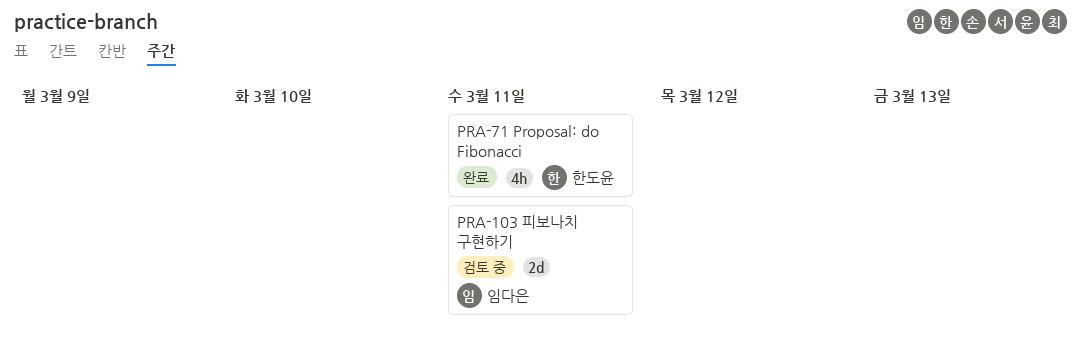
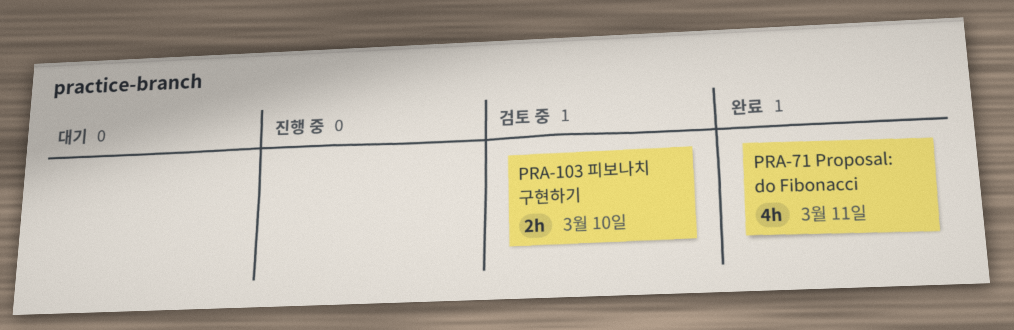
PRA-103, estimate: 2d -> 2h
PRA-103, due: Mar 11 -> Mar 10

